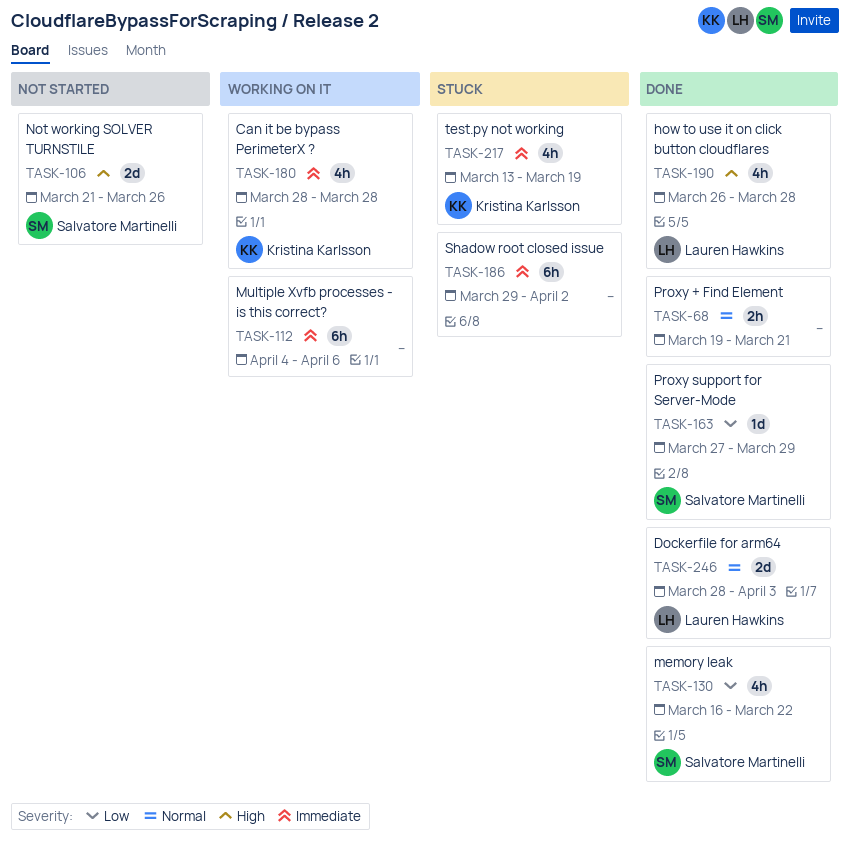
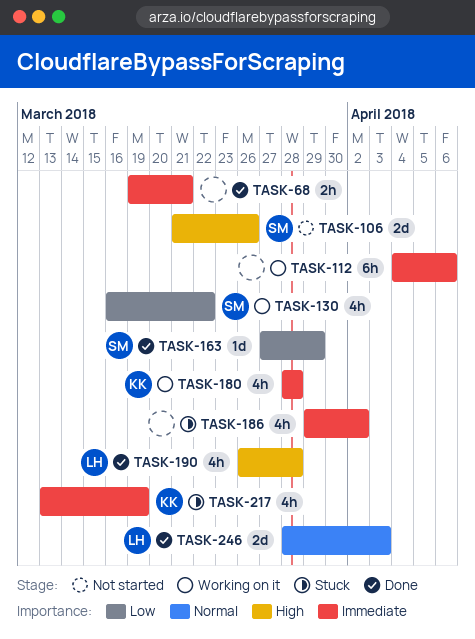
TASK-68, priority: Normal -> Immediate
TASK-130, status: Done -> Working on it
TASK-186, estimate: 6h -> 4h

